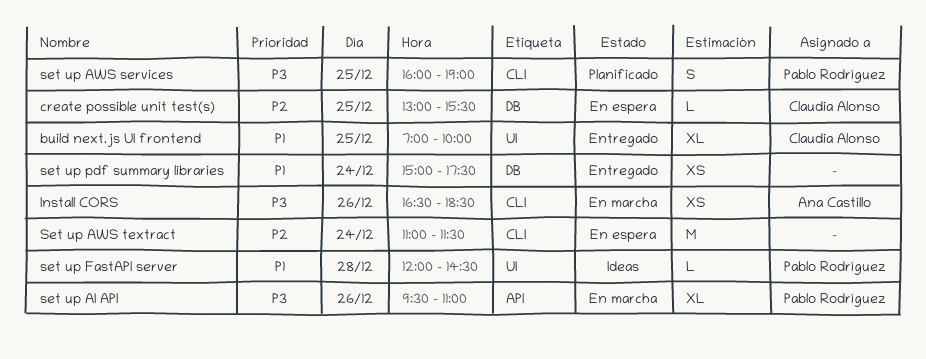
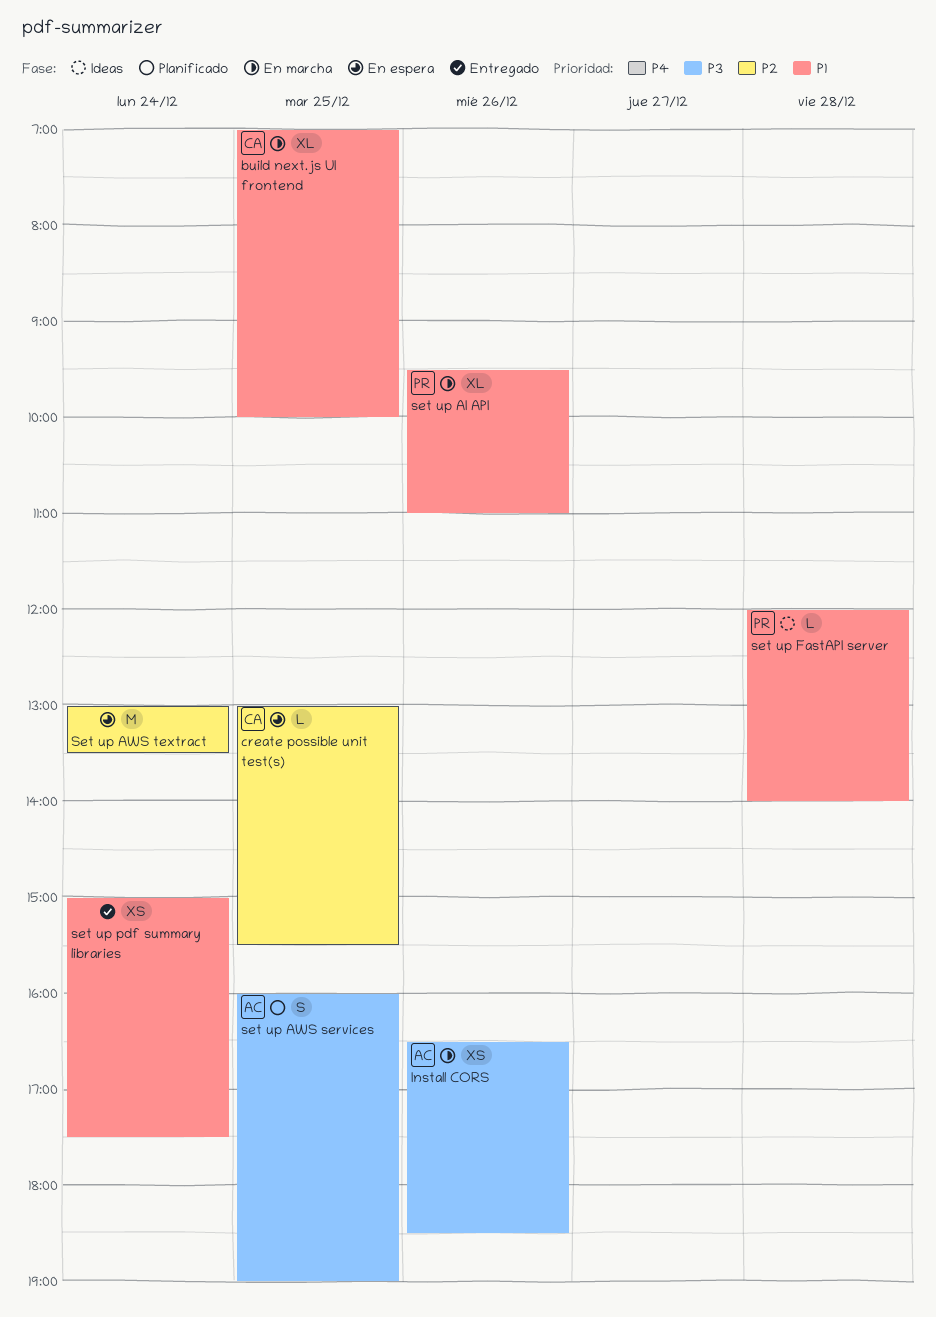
build next.js UI frontend, status: Entregado -> En marcha
set up AI API, priority: P3 -> P1
set up AWS services, owner: Pablo Rodríguez -> Ana Castillo
Set up AWS textract, begins: 11:00 -> 13:00
Set up AWS textract, ends: 11:30 -> 13:30
set up FastAPI server, ends: 14:30 -> 14:00

